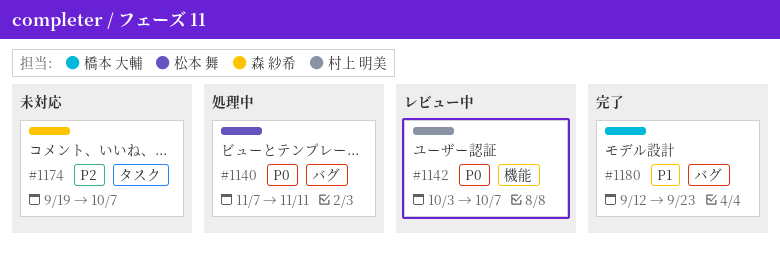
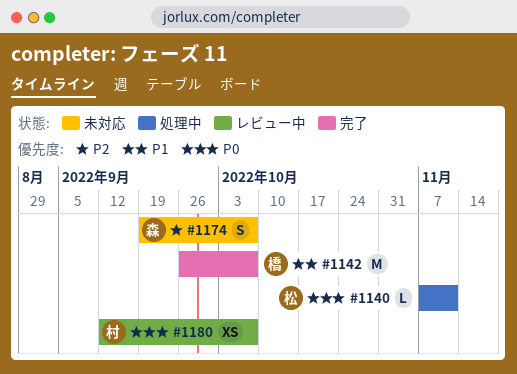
#1142, status: レビュー中 -> 完了
#1142, owner: 村上 明美 -> 橋本 大輔
#1142, priority: P0 -> P1
#1142, start: Oct 3 -> Sep 26
#1180, status: 完了 -> レビュー中
#1180, owner: 橋本 大輔 -> 村上 明美
#1180, priority: P1 -> P0
#1180, due: Sep 23 -> Oct 7

